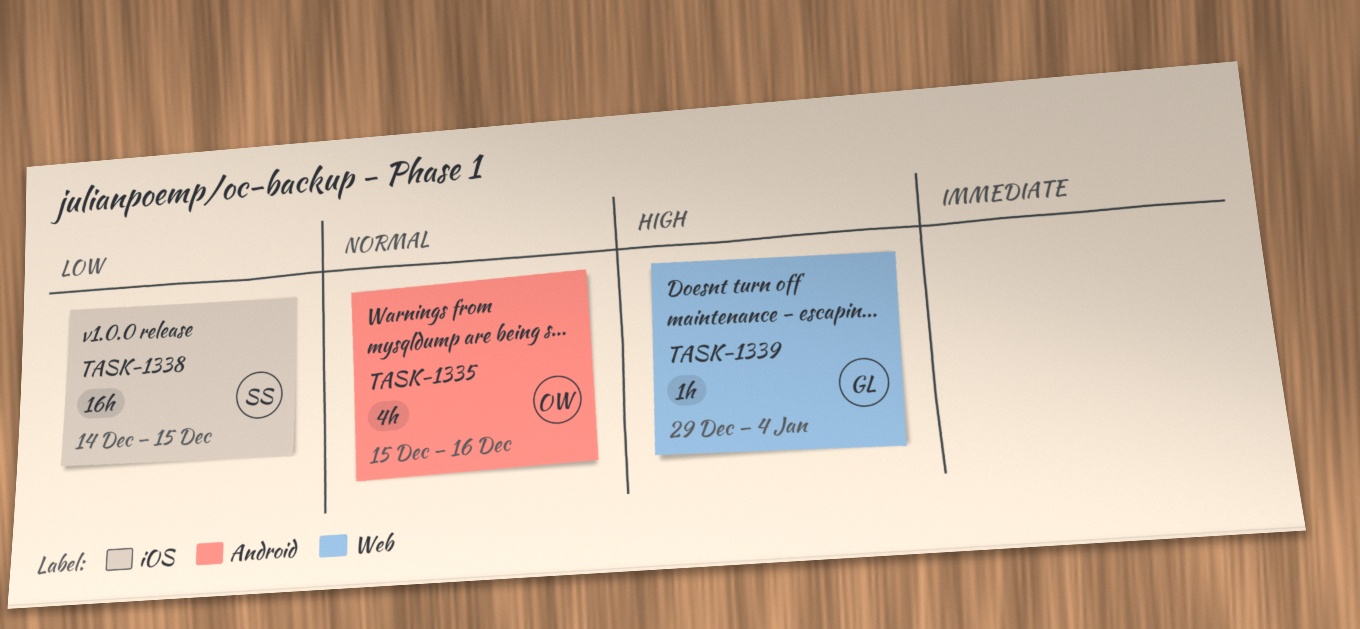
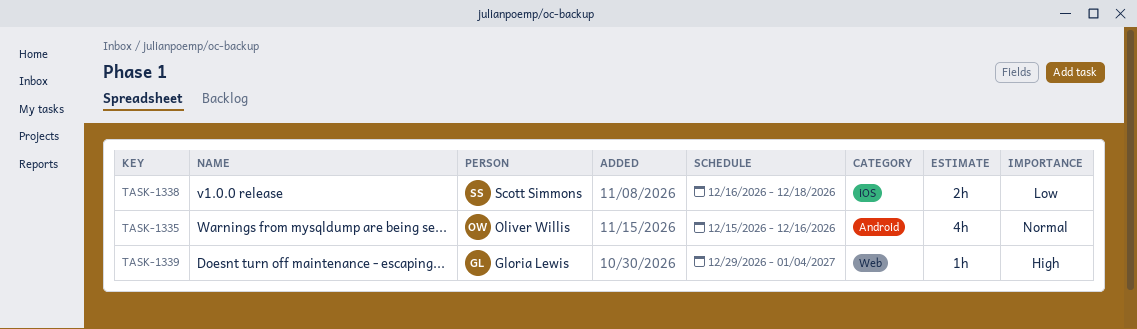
TASK-1338, estimate: 16h -> 2h
TASK-1338, start: Dec 14 -> Dec 16
TASK-1338, due: Dec 15 -> Dec 18

